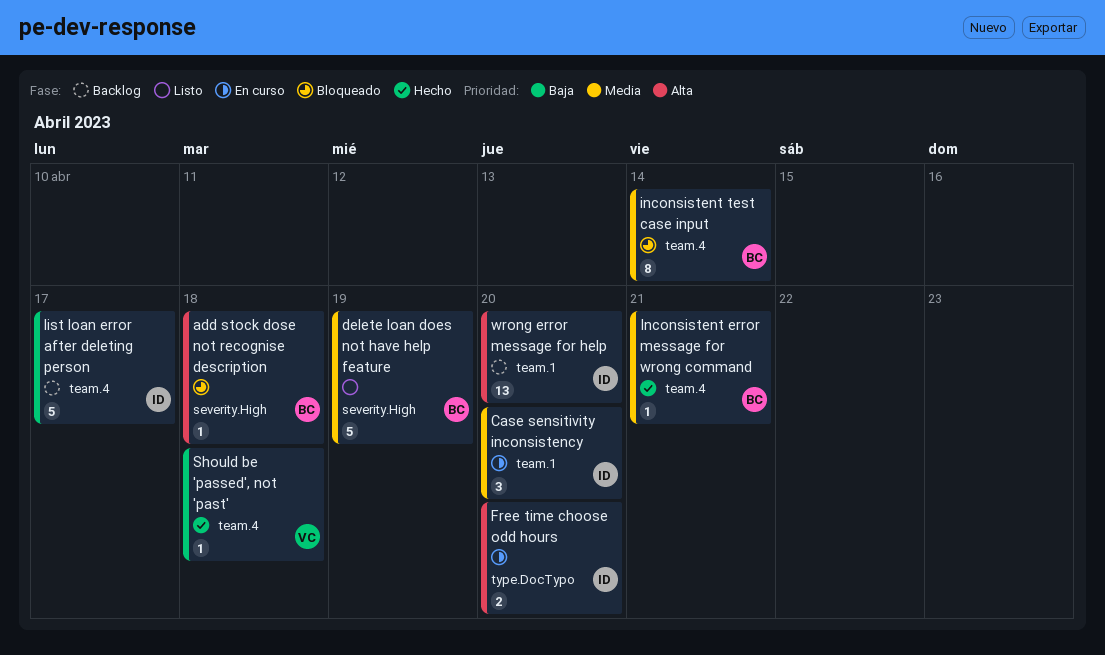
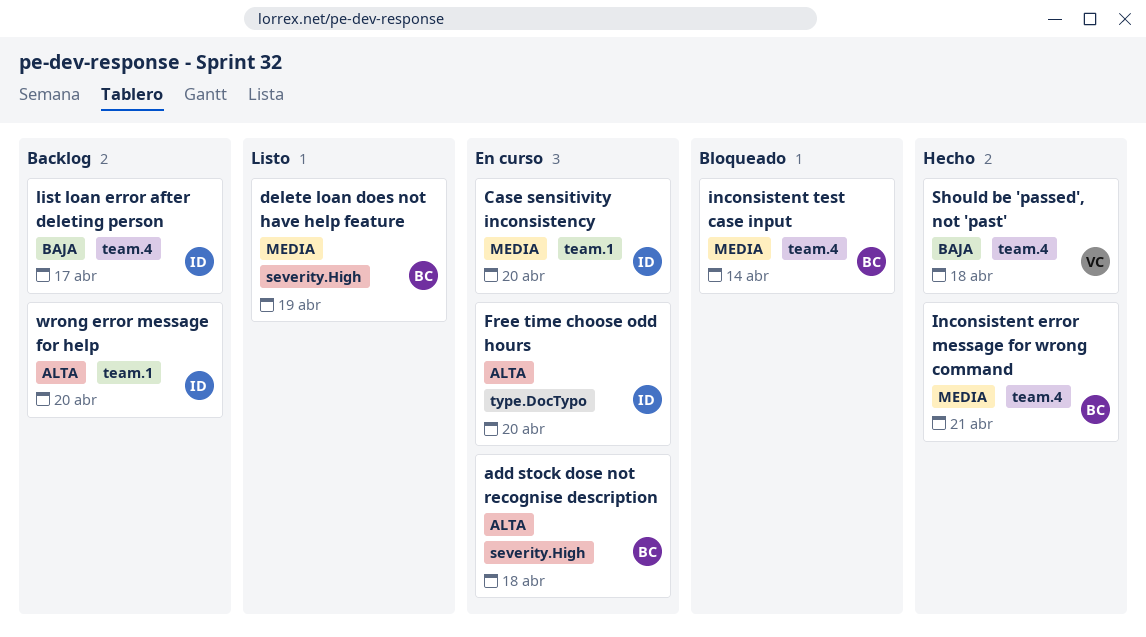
add stock dose not recognise description, status: Bloqueado -> En curso

